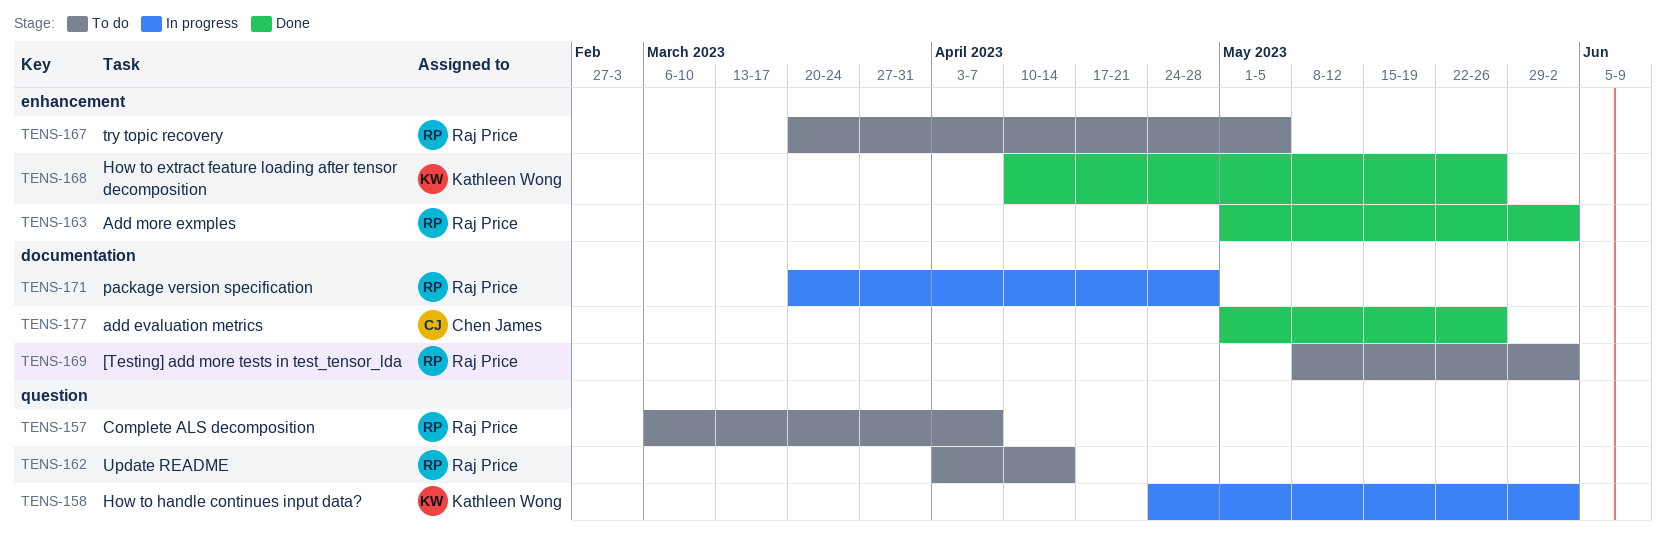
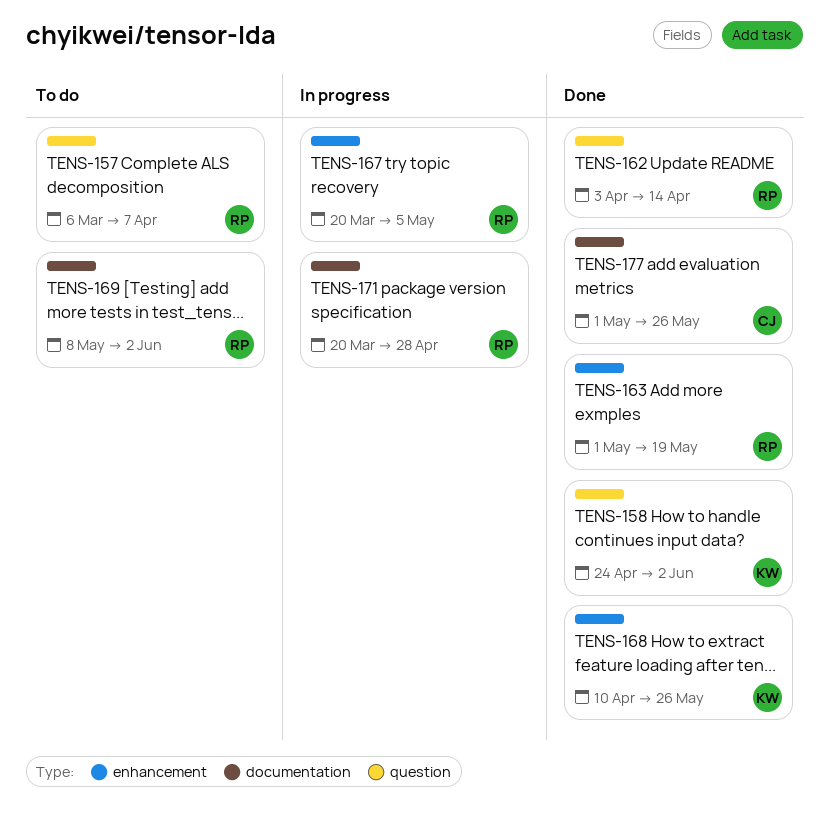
TENS-158, status: In progress -> Done
TENS-162, status: To do -> Done
TENS-163, due: Jun 2 -> May 19
TENS-167, status: To do -> In progress

